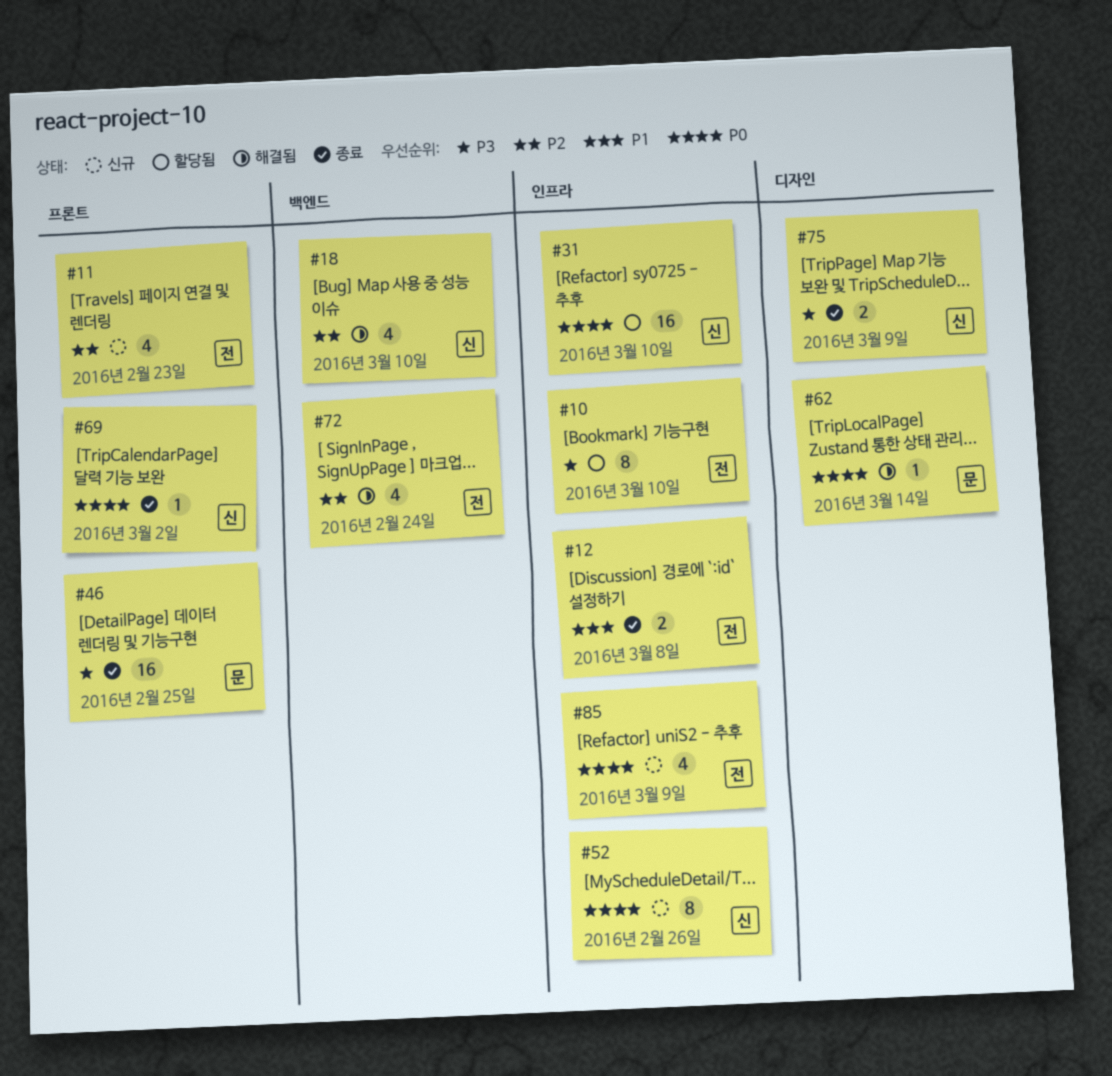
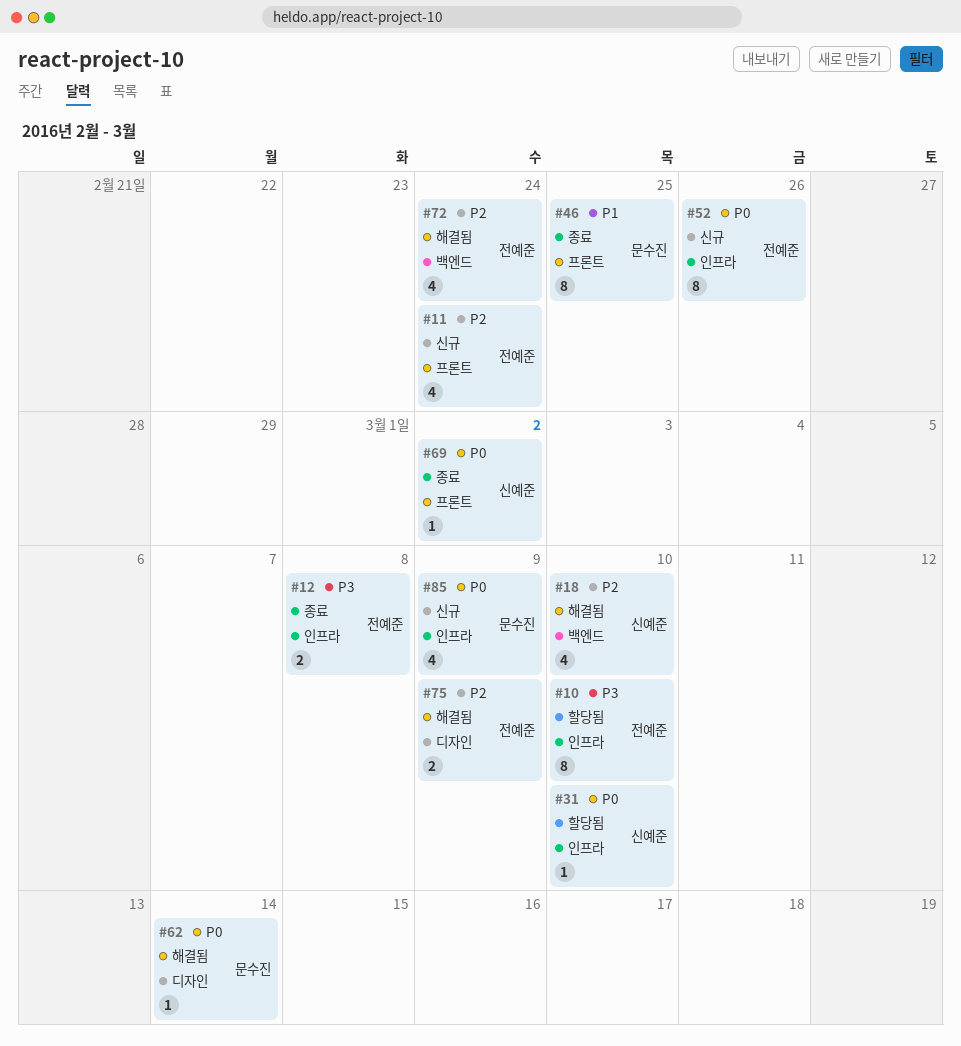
#11, due: Feb 23 -> Feb 24
#12, priority: P1 -> P3
#31, estimate: 16 -> 1
#46, priority: P3 -> P1
#46, estimate: 16 -> 8
#52, owner: 신예준 -> 전예준
#75, status: 종료 -> 해결됨
#75, owner: 신예준 -> 전예준
#75, priority: P3 -> P2
#85, owner: 전예준 -> 문수진

